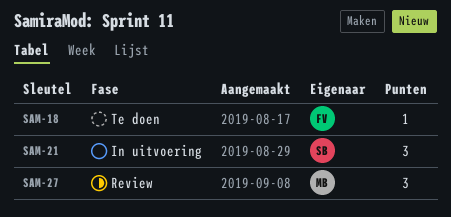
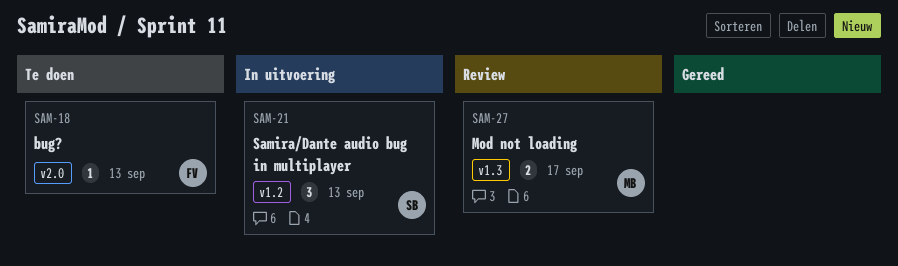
SAM-27, estimate: 3 -> 2

